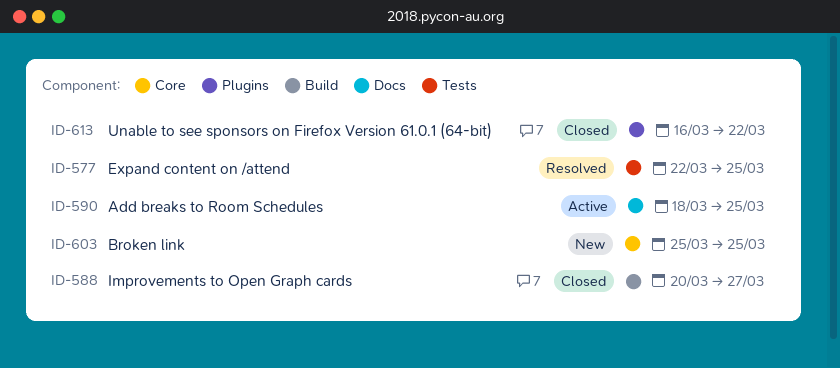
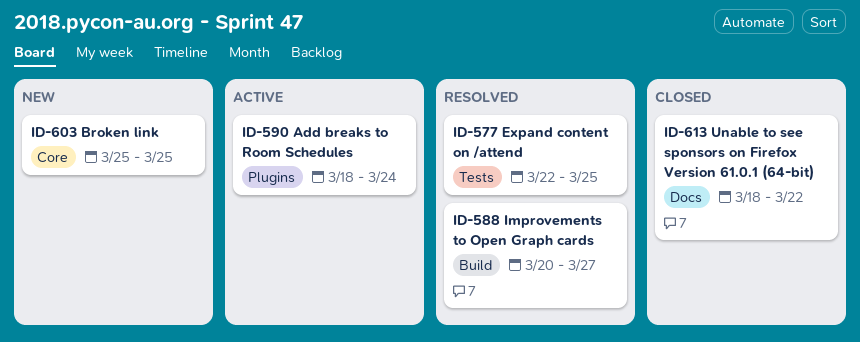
ID-588, status: Closed -> Resolved
ID-590, label: Docs -> Plugins
ID-590, due: Mar 25 -> Mar 24
ID-613, label: Plugins -> Docs
ID-613, start: Mar 16 -> Mar 18

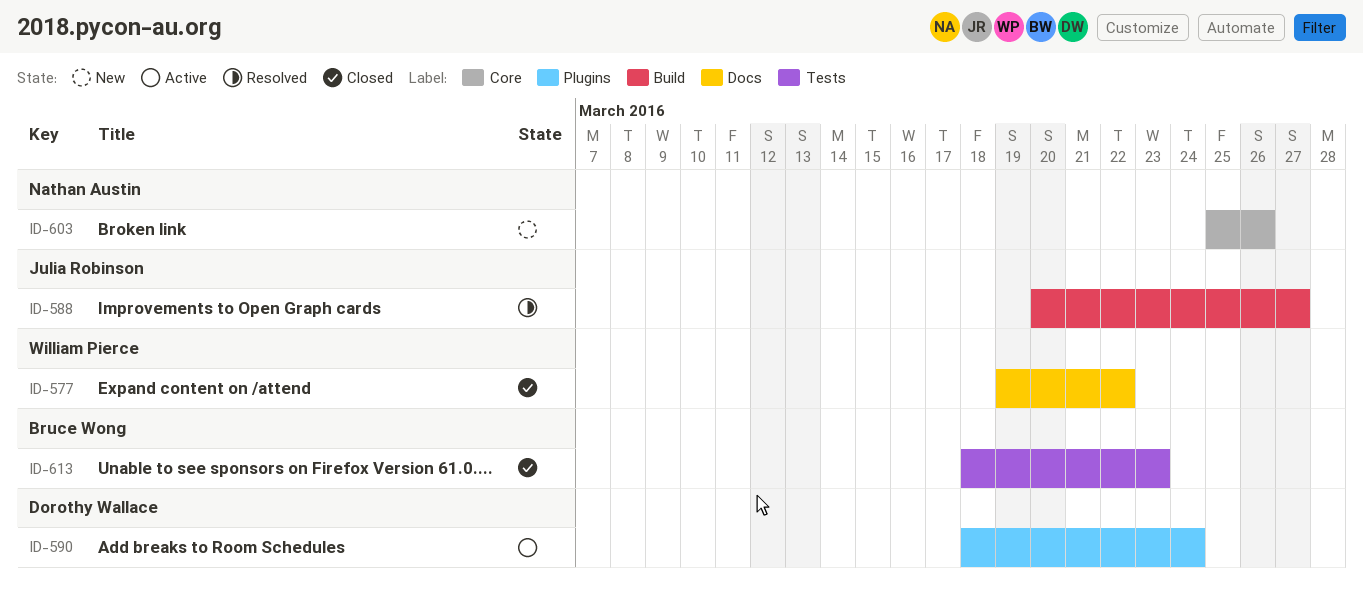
ID-577, status: Resolved -> Closed
ID-577, label: Tests -> Docs
ID-577, start: Mar 22 -> Mar 19
ID-577, due: Mar 25 -> Mar 22
ID-603, due: Mar 25 -> Mar 26
ID-613, label: Docs -> Tests
ID-613, due: Mar 22 -> Mar 23

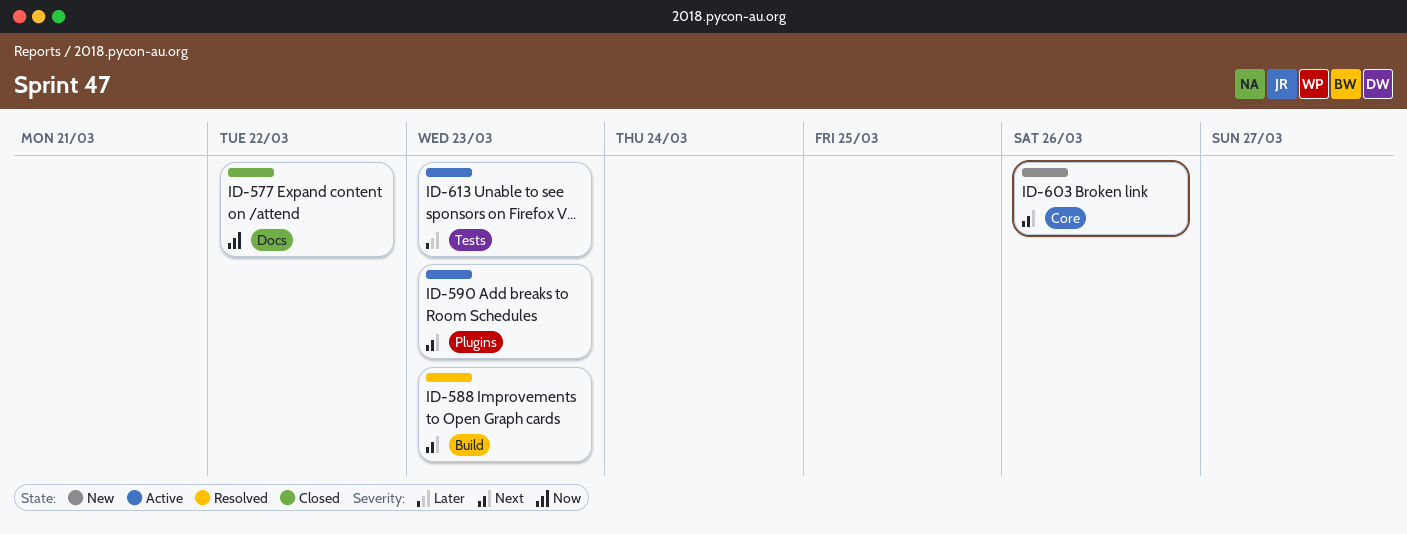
ID-588, due: Mar 27 -> Mar 23
ID-590, due: Mar 24 -> Mar 23
ID-613, status: Closed -> Active

